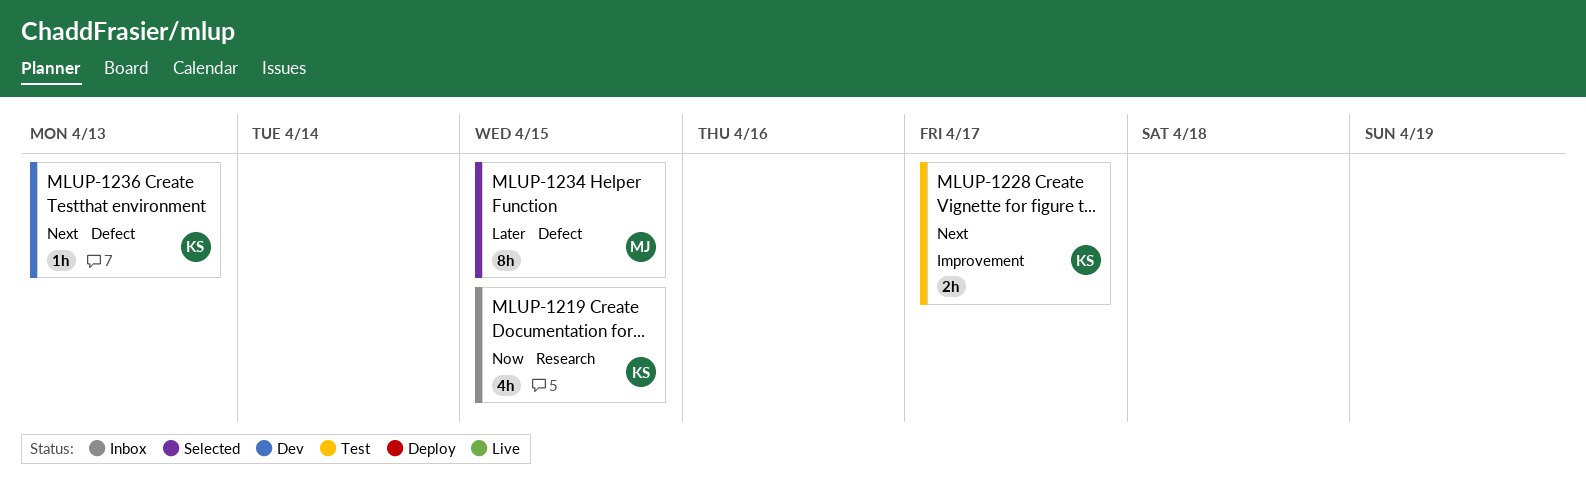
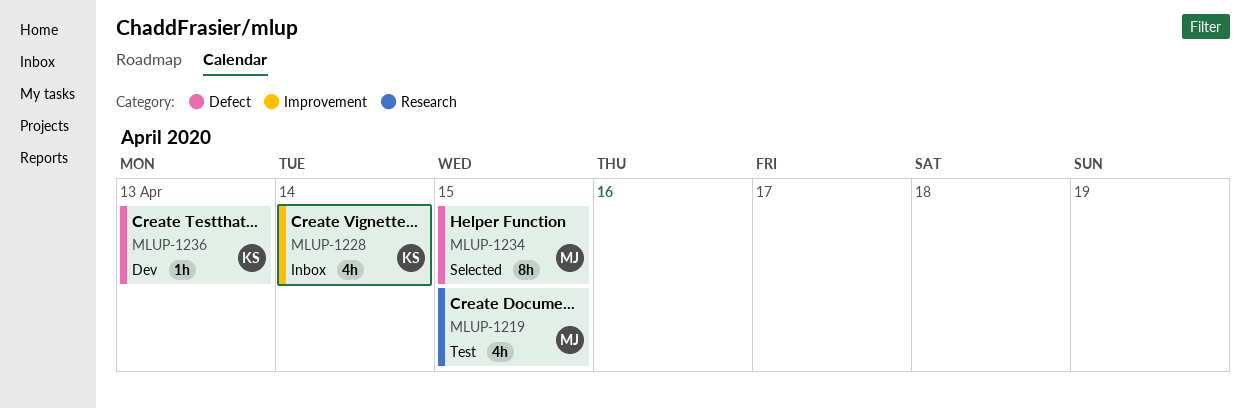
MLUP-1219, status: Inbox -> Test
MLUP-1219, owner: KS -> MJ
MLUP-1228, status: Test -> Inbox
MLUP-1228, estimate: 2h -> 4h
MLUP-1228, due: Apr 17 -> Apr 14

